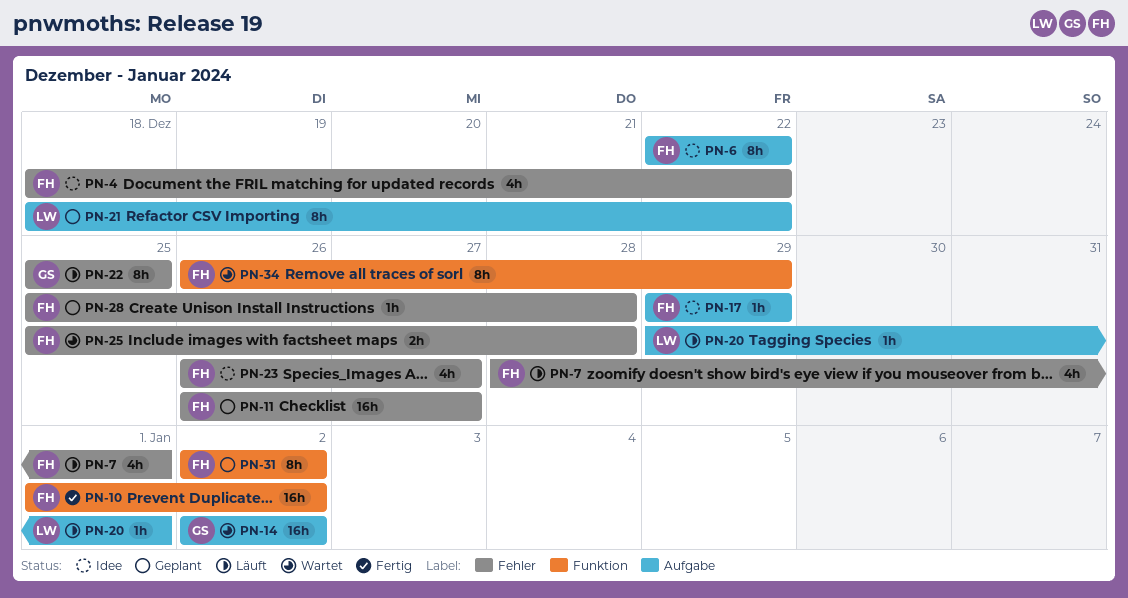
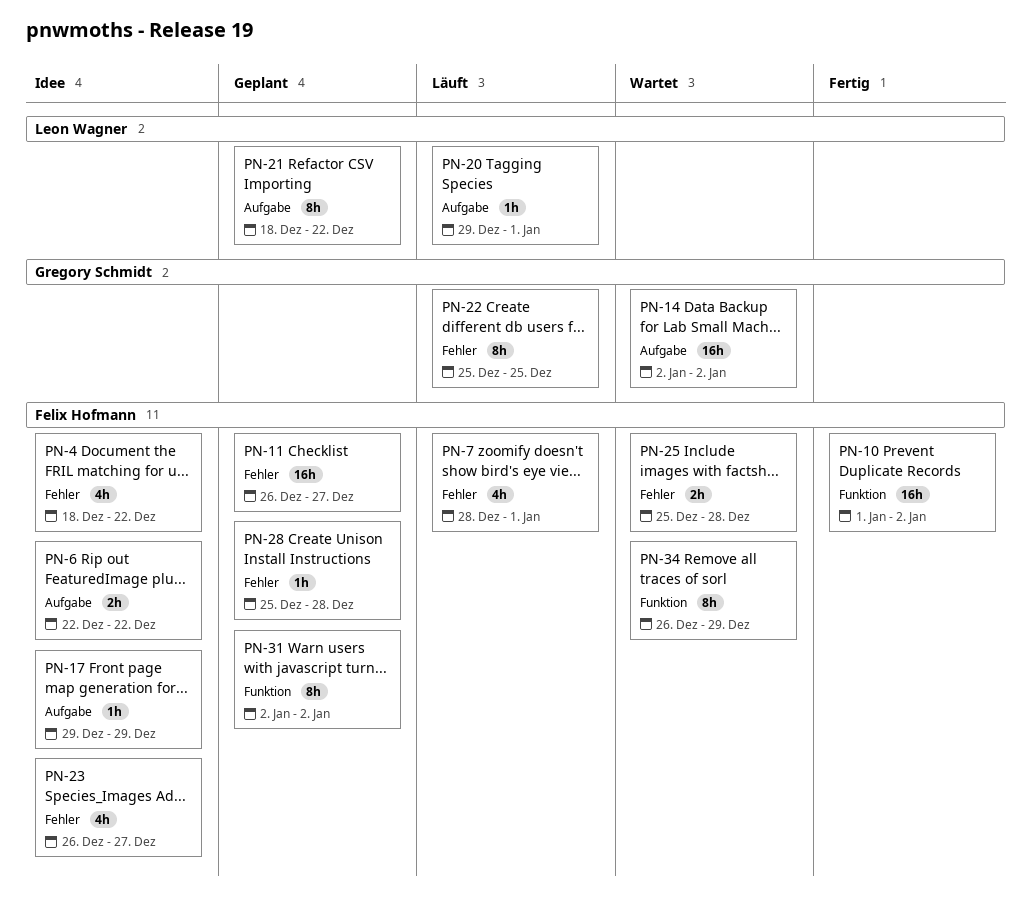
PN-6, estimate: 8h -> 2h

